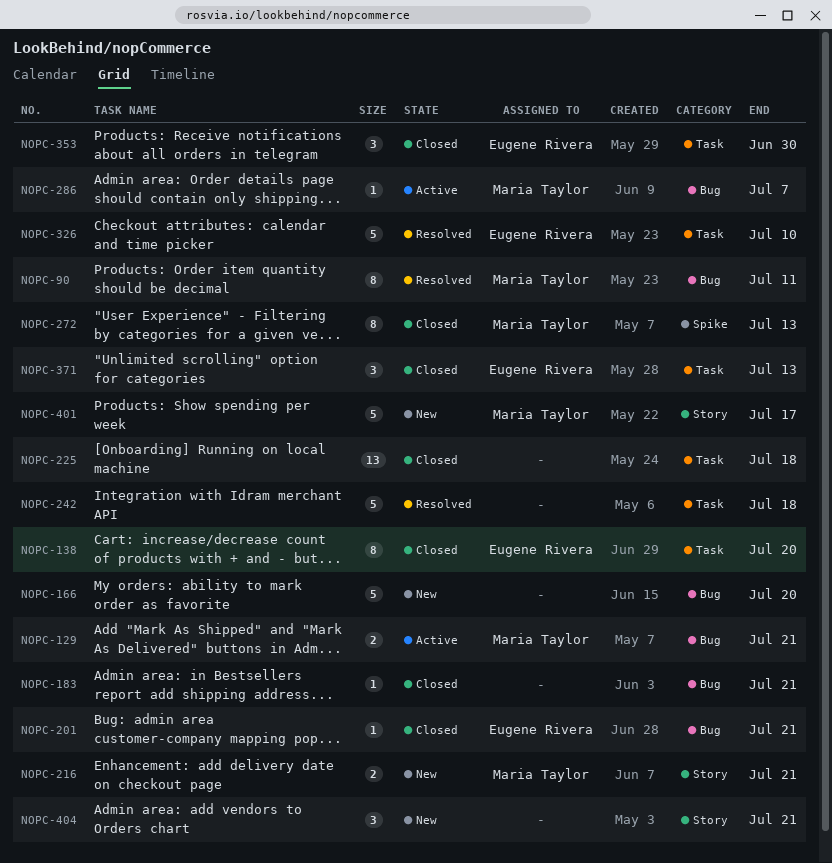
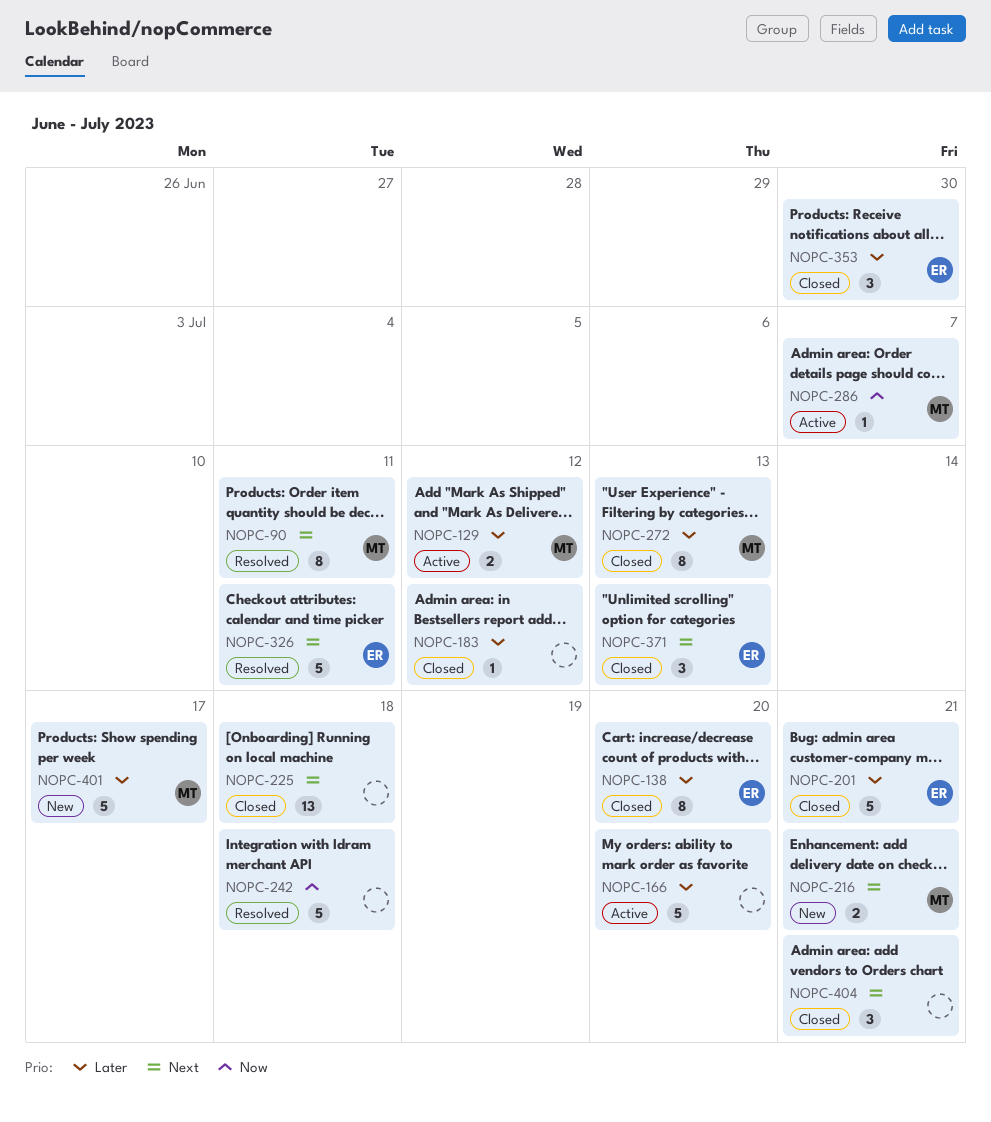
NOPC-129, due: Jul 21 -> Jul 12
NOPC-166, status: New -> Active
NOPC-183, due: Jul 21 -> Jul 12
NOPC-201, estimate: 1 -> 5
NOPC-326, due: Jul 10 -> Jul 11
NOPC-404, status: New -> Closed

